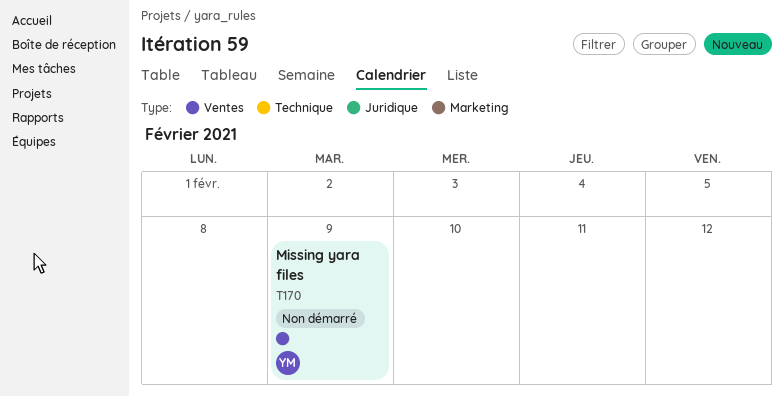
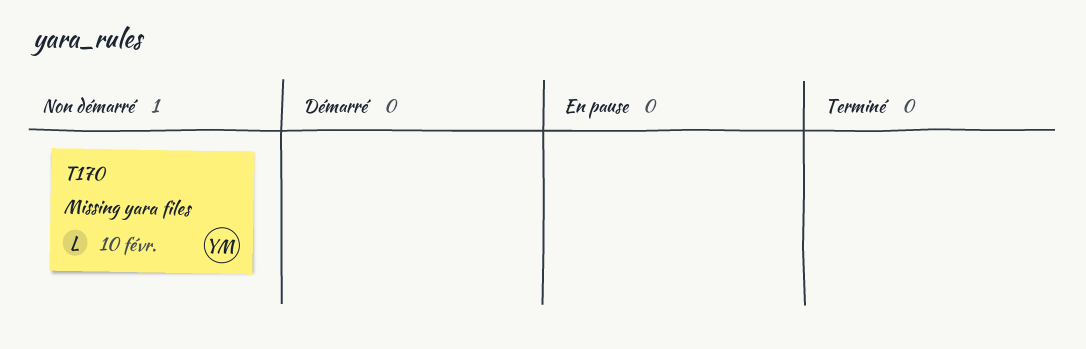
T170, due: Feb 9 -> Feb 10

